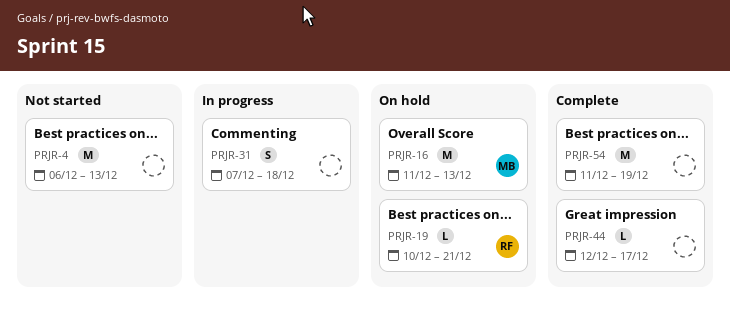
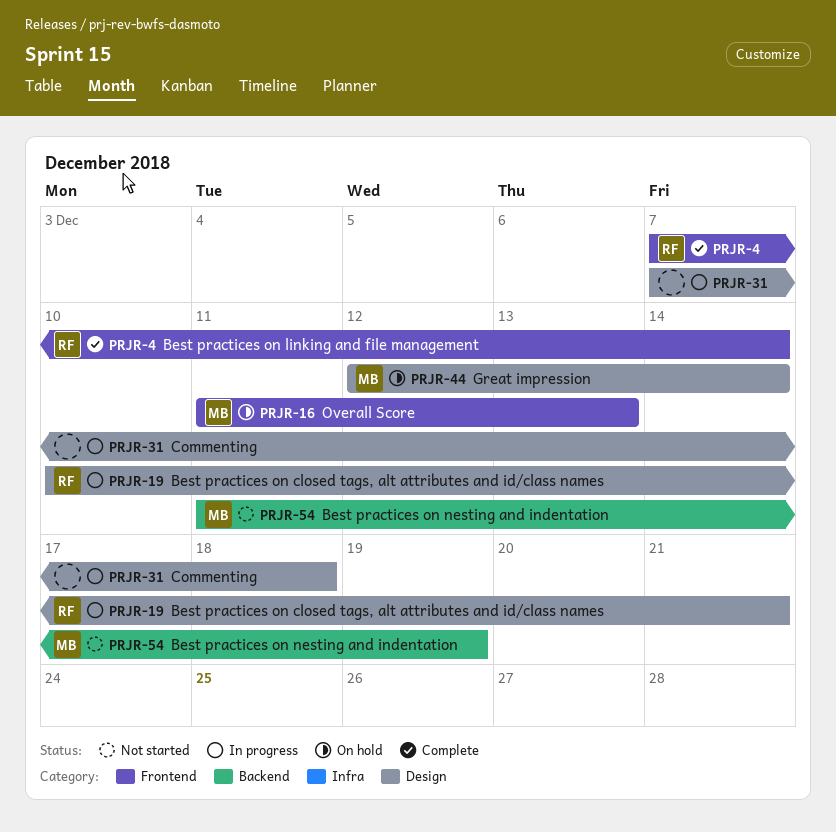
PRJR-4, status: Not started -> Complete
PRJR-4, owner: none -> RF
PRJR-4, start: Dec 6 -> Dec 7
PRJR-4, due: Dec 13 -> Dec 14
PRJR-19, status: On hold -> In progress
PRJR-44, status: Complete -> On hold
PRJR-44, owner: none -> MB
PRJR-44, due: Dec 17 -> Dec 14
PRJR-54, status: Complete -> Not started
PRJR-54, owner: none -> MB

